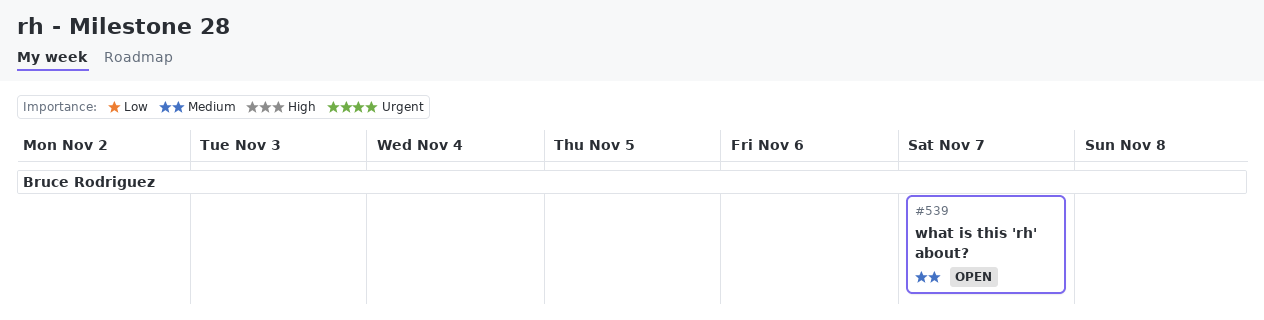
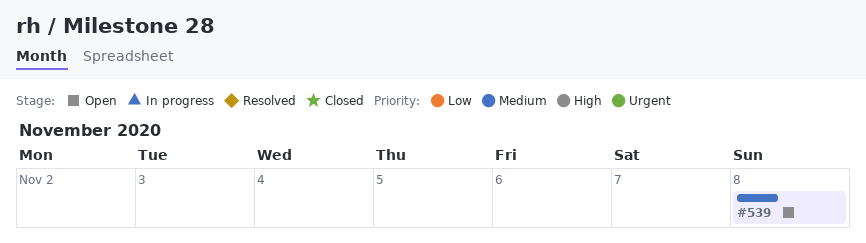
#539, due: Nov 7 -> Nov 8

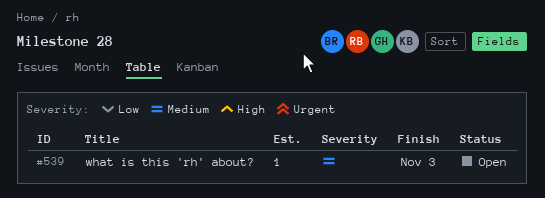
#539, due: Nov 8 -> Nov 3

